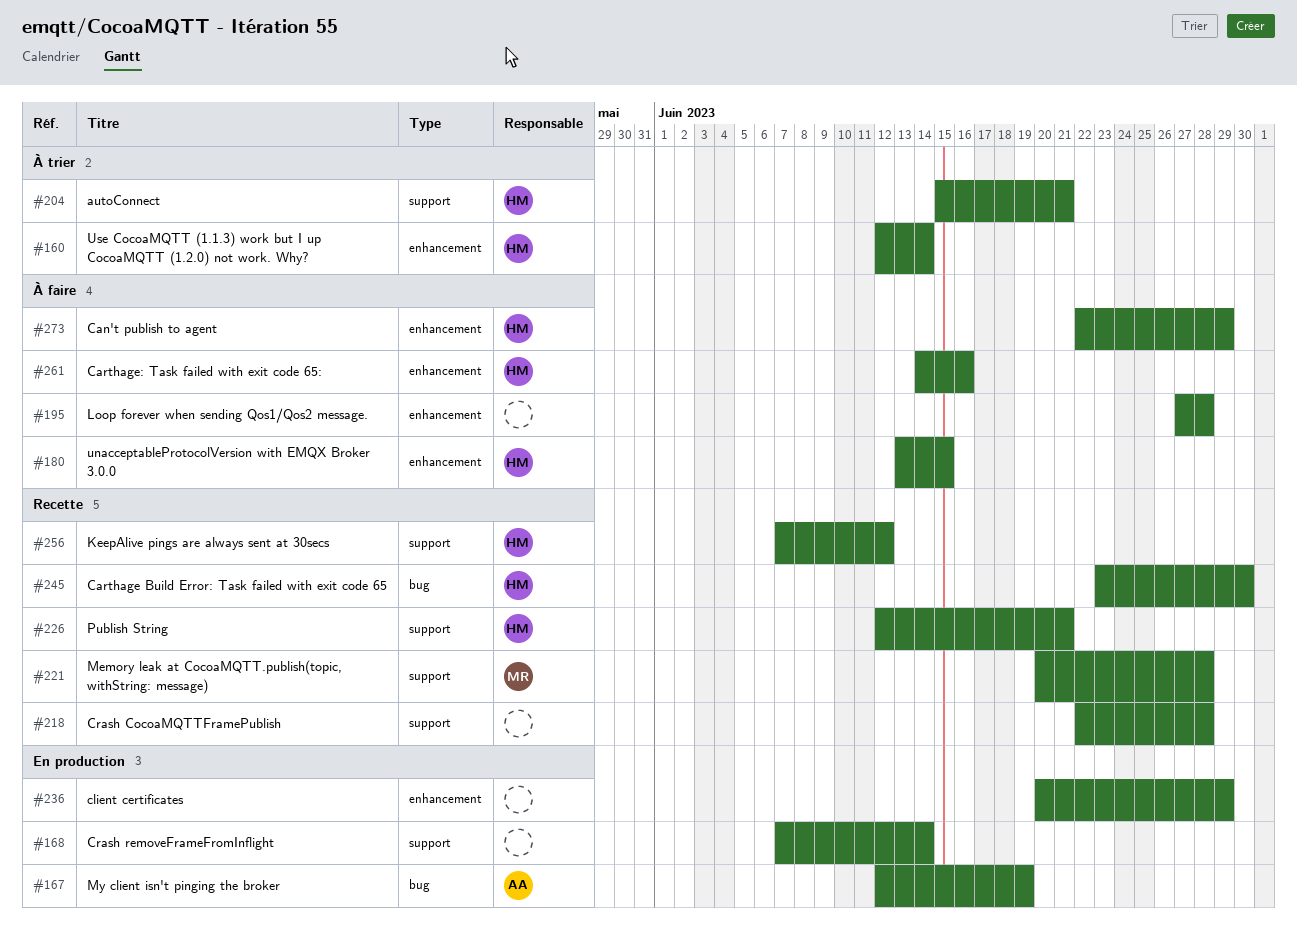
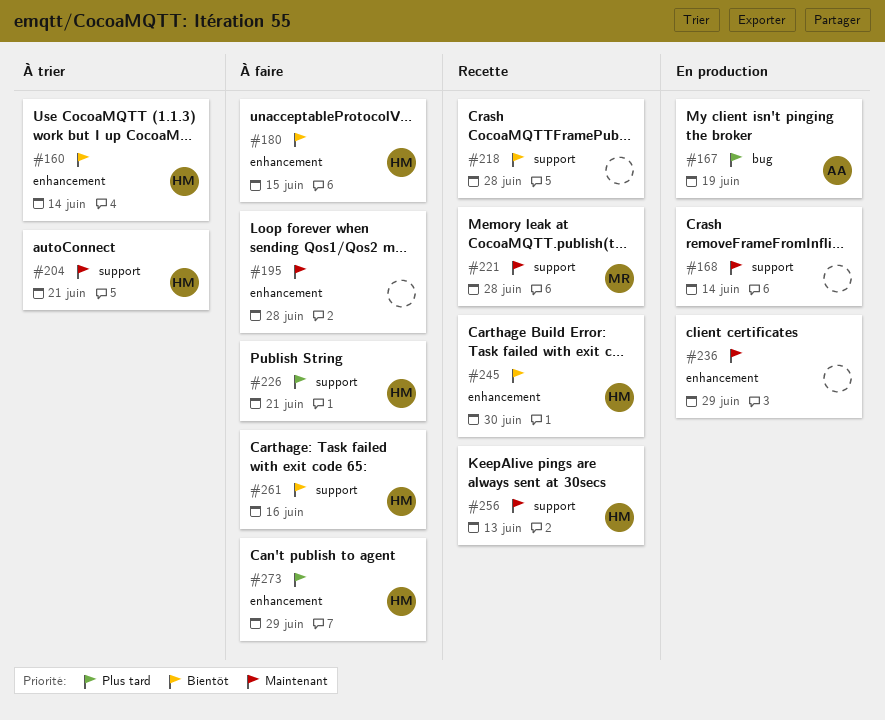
#226, status: Recette -> À faire
#245, label: bug -> enhancement
#256, due: Jun 12 -> Jun 13
#261, label: enhancement -> support

